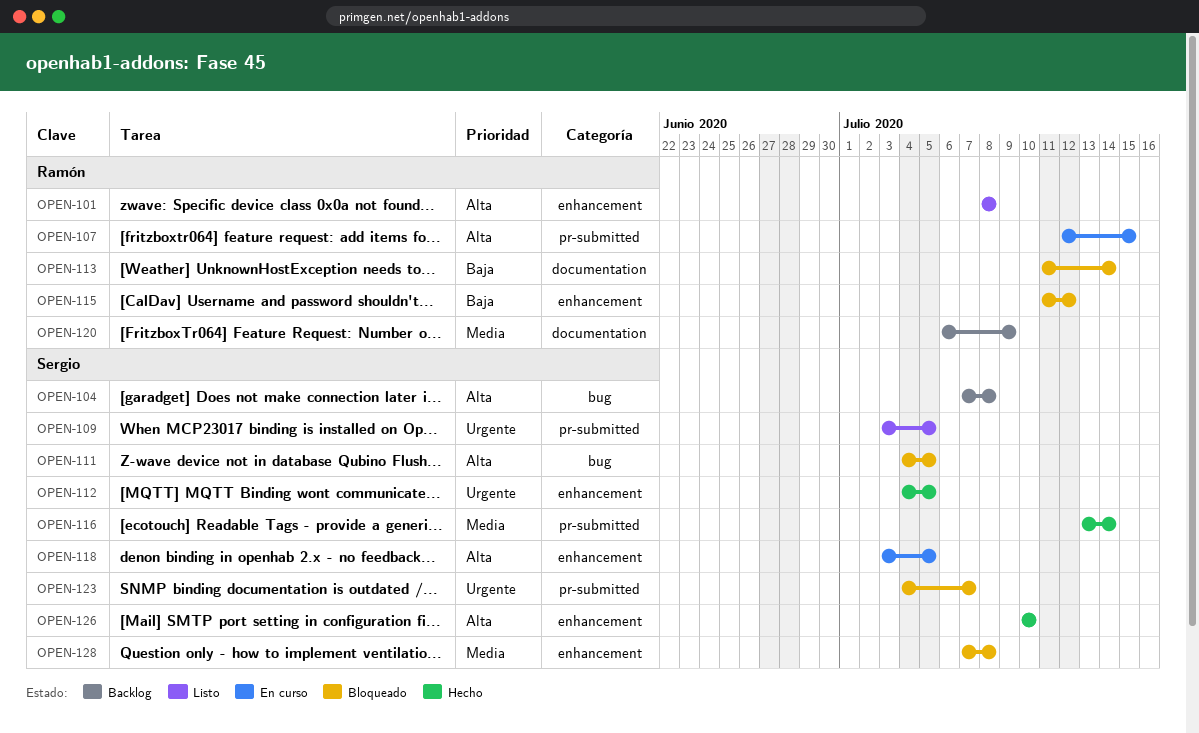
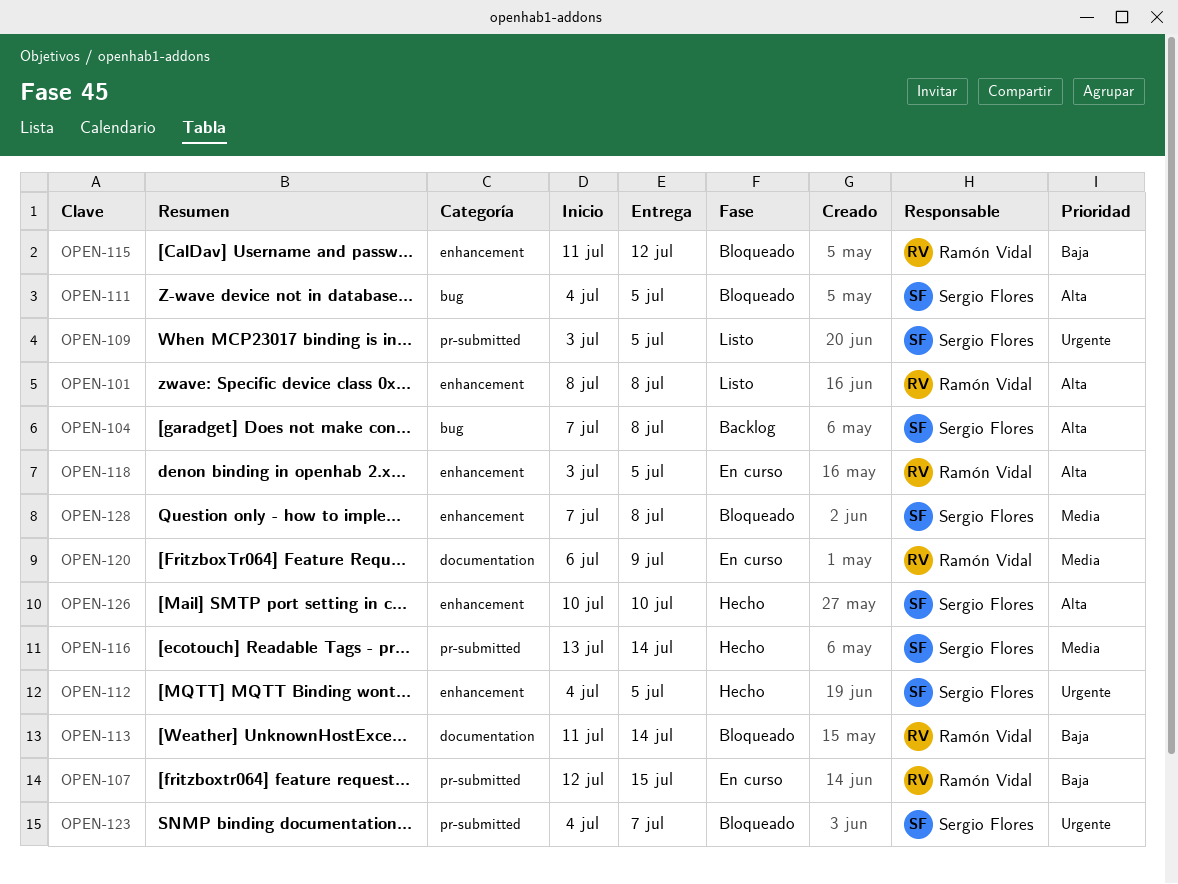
OPEN-107, priority: Alta -> Baja
OPEN-118, owner: Sergio Flores -> Ramón Vidal
OPEN-120, status: Backlog -> En curso

